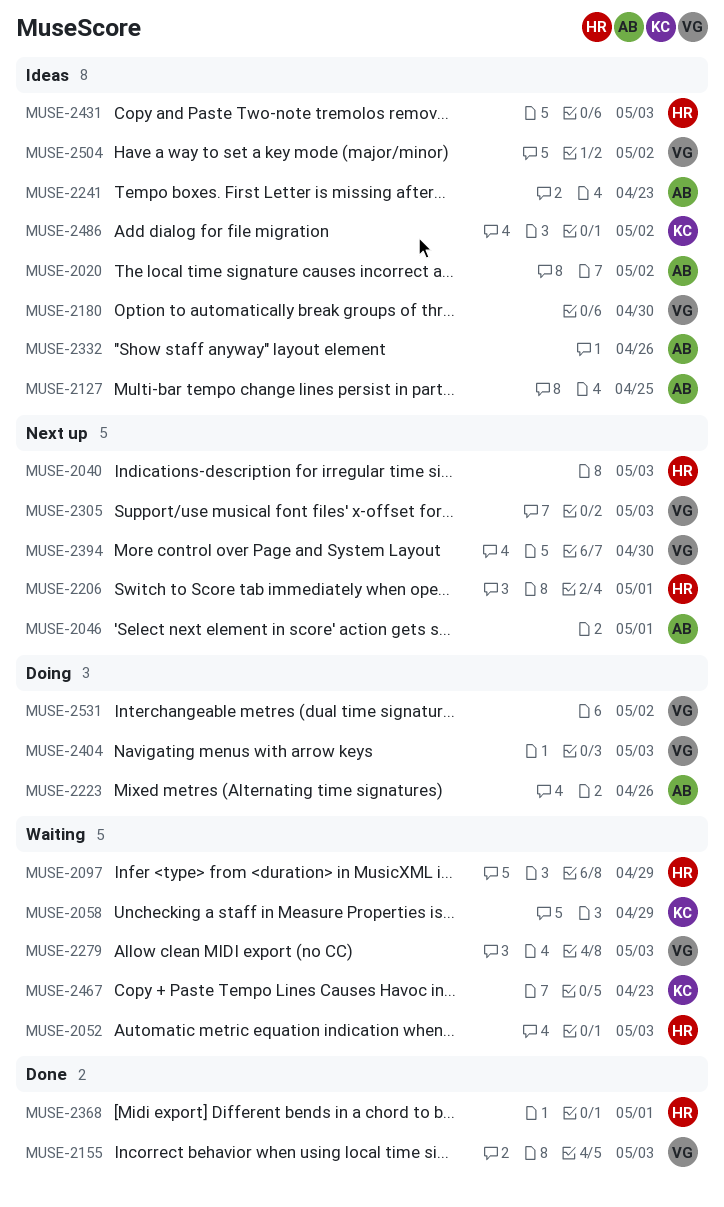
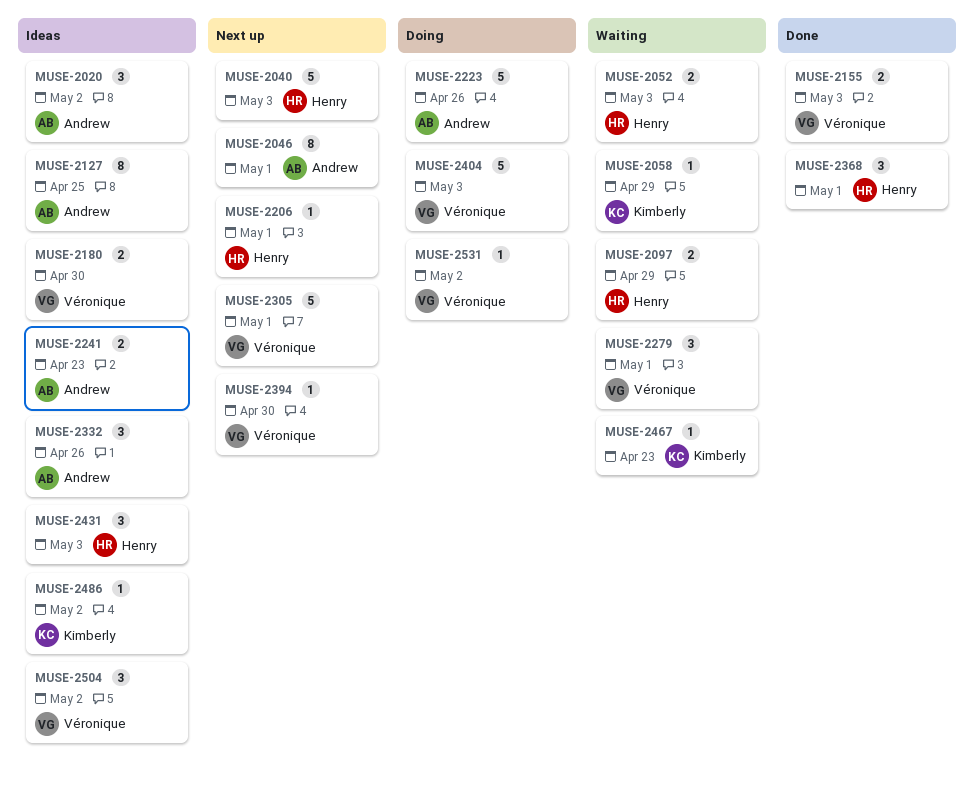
MUSE-2279, due: May 3 -> May 1
MUSE-2305, due: May 3 -> May 1

